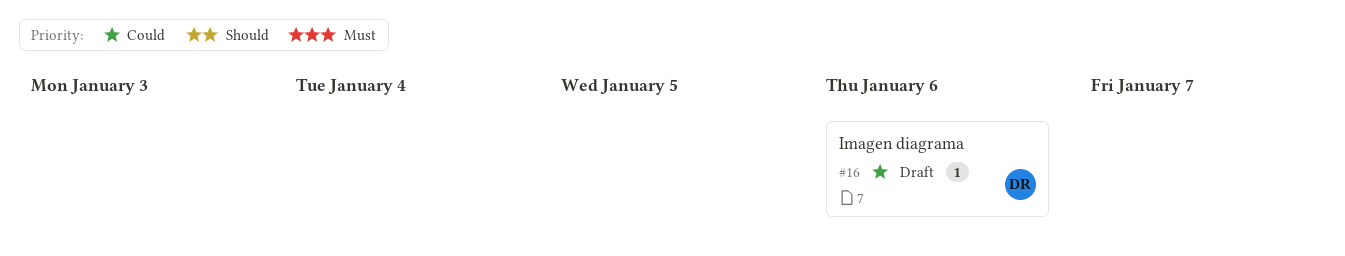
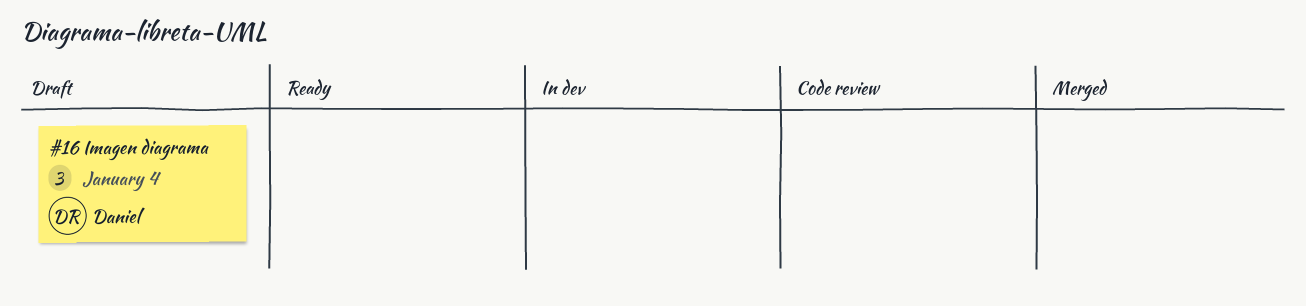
#16, estimate: 1 -> 3
#16, due: Jan 6 -> Jan 4

